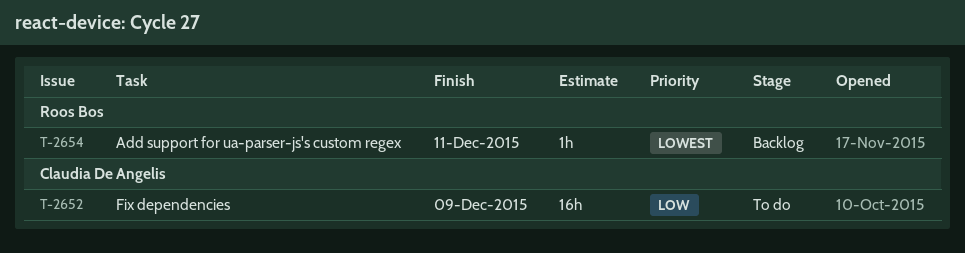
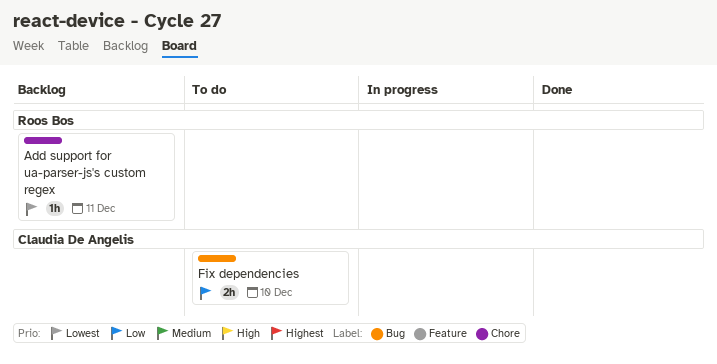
Fix dependencies, estimate: 16h -> 2h
Fix dependencies, due: Dec 9 -> Dec 10

